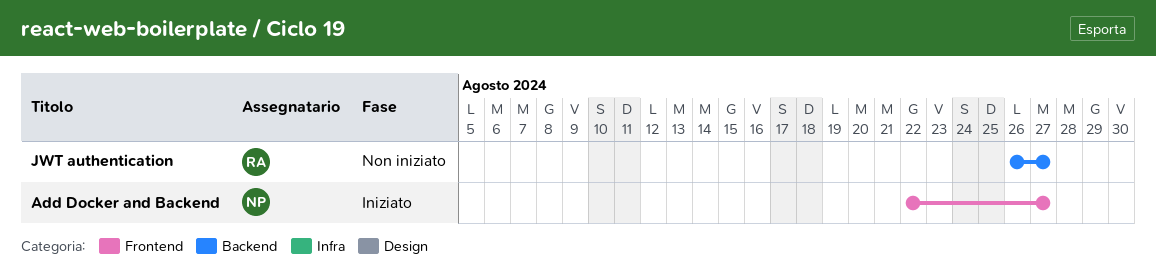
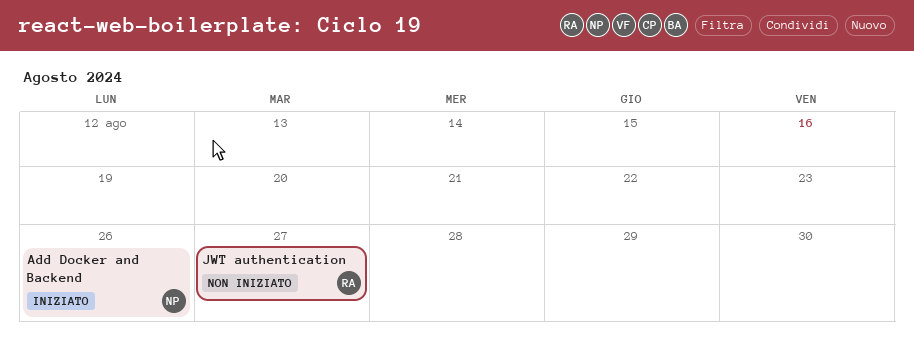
Add Docker and Backend, due: Aug 27 -> Aug 26

